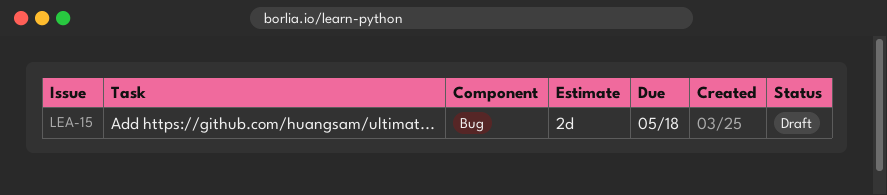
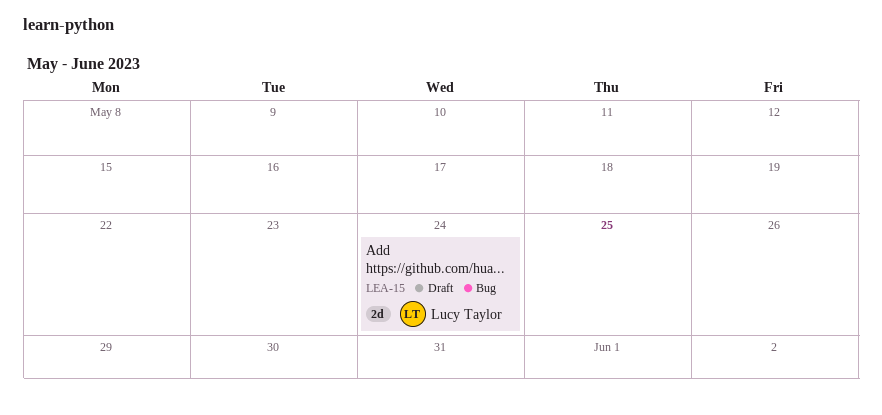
LEA-15, due: May 18 -> May 24

